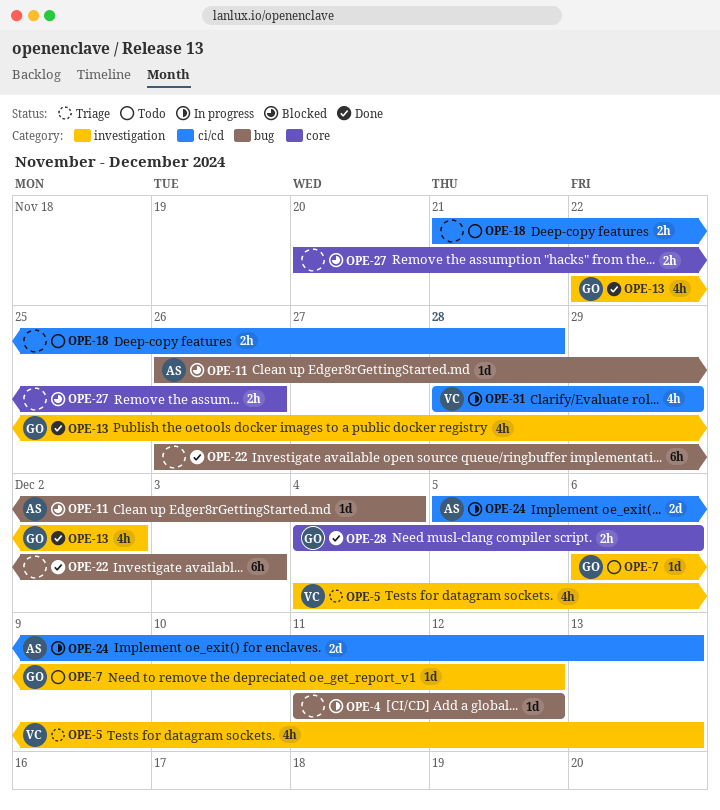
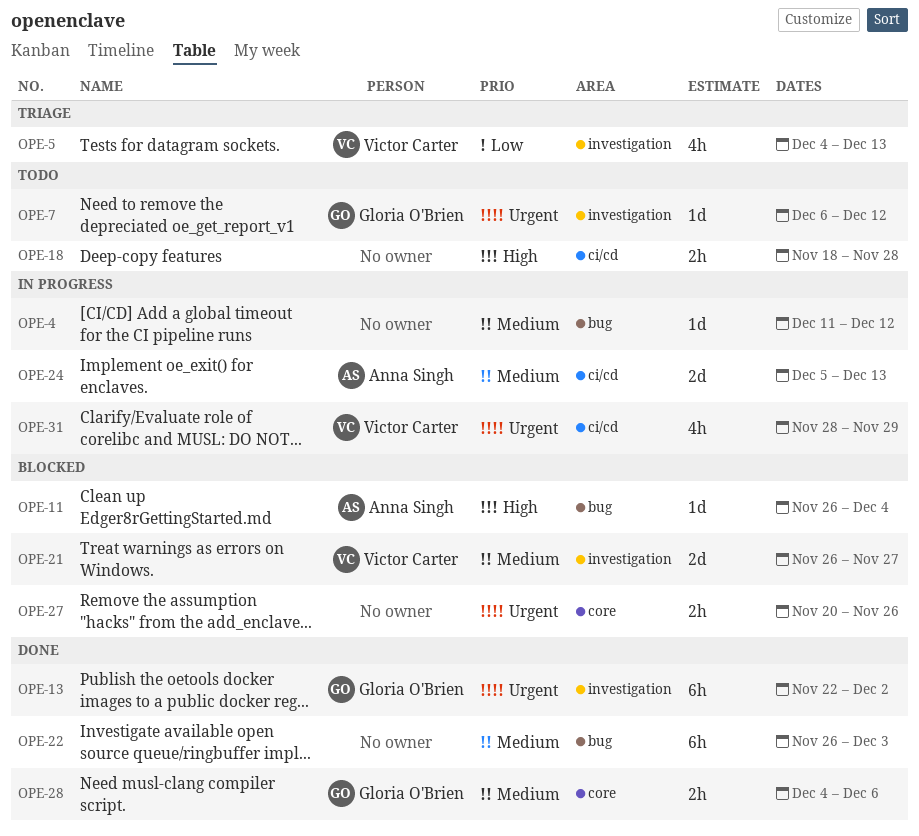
OPE-13, estimate: 4h -> 6h
OPE-18, start: Nov 21 -> Nov 18
OPE-21: none -> present

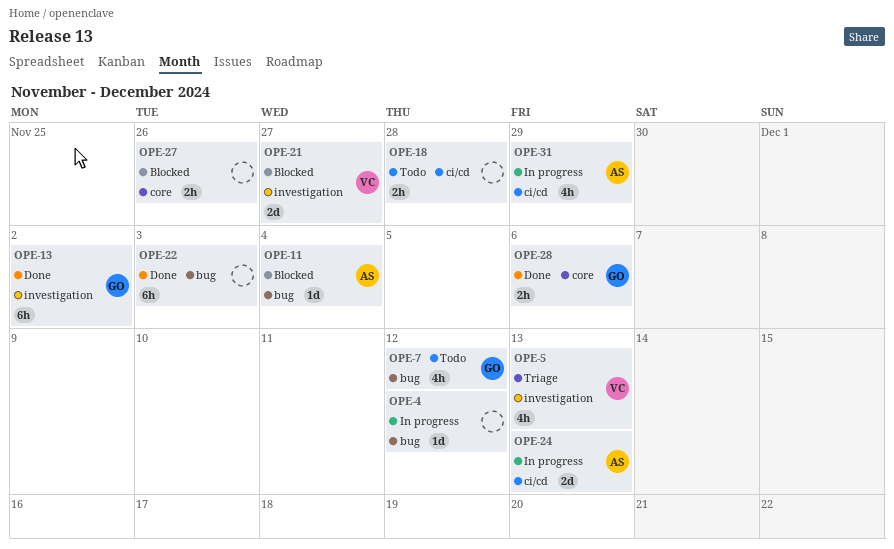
OPE-7, label: investigation -> bug
OPE-7, estimate: 1d -> 4h
OPE-31, owner: Victor Carter -> Anna Singh

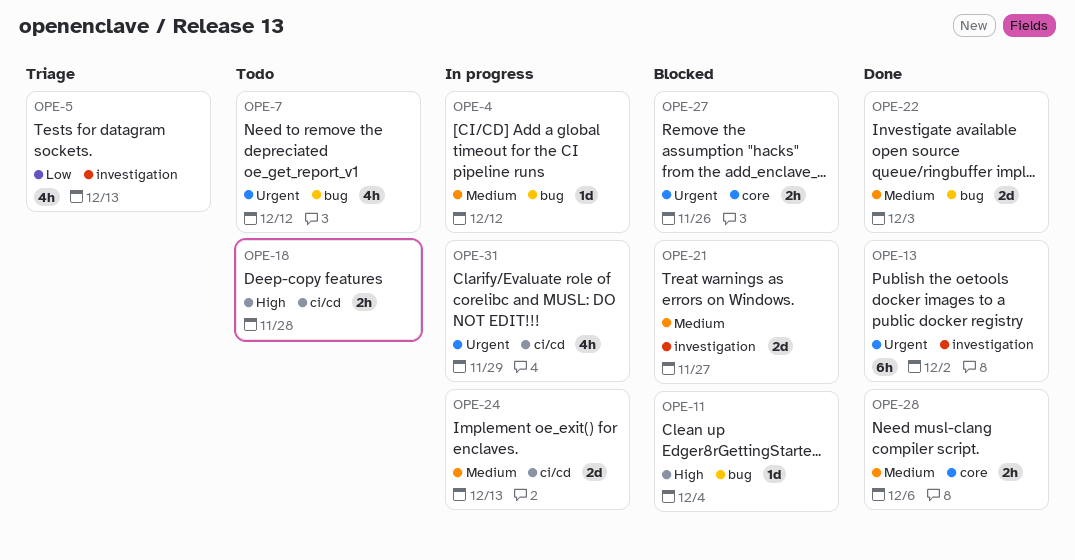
OPE-22, estimate: 6h -> 2d

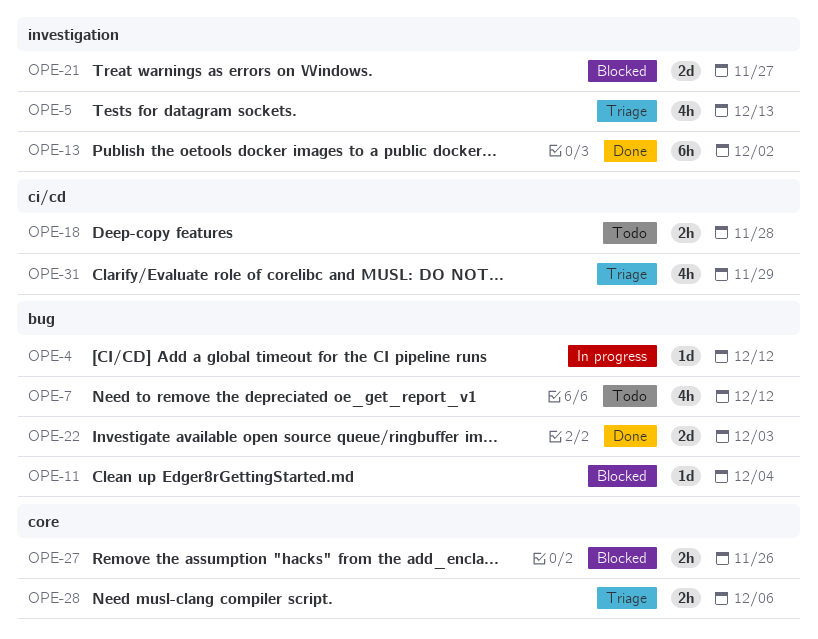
OPE-24: present -> none
OPE-28, status: Done -> Triage
OPE-31, status: In progress -> Triage

